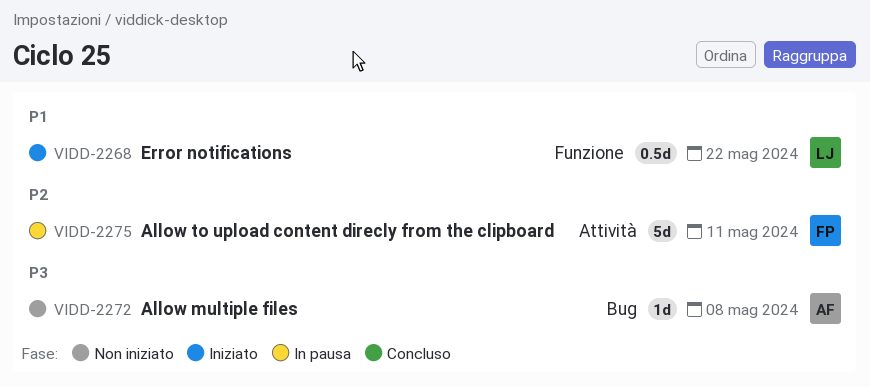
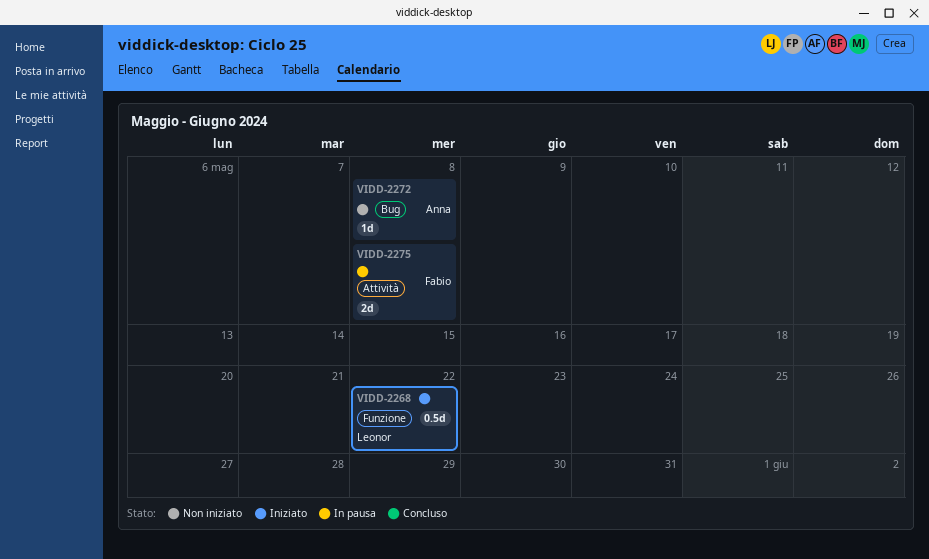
VIDD-2275, estimate: 5d -> 2d
VIDD-2275, due: May 11 -> May 8

